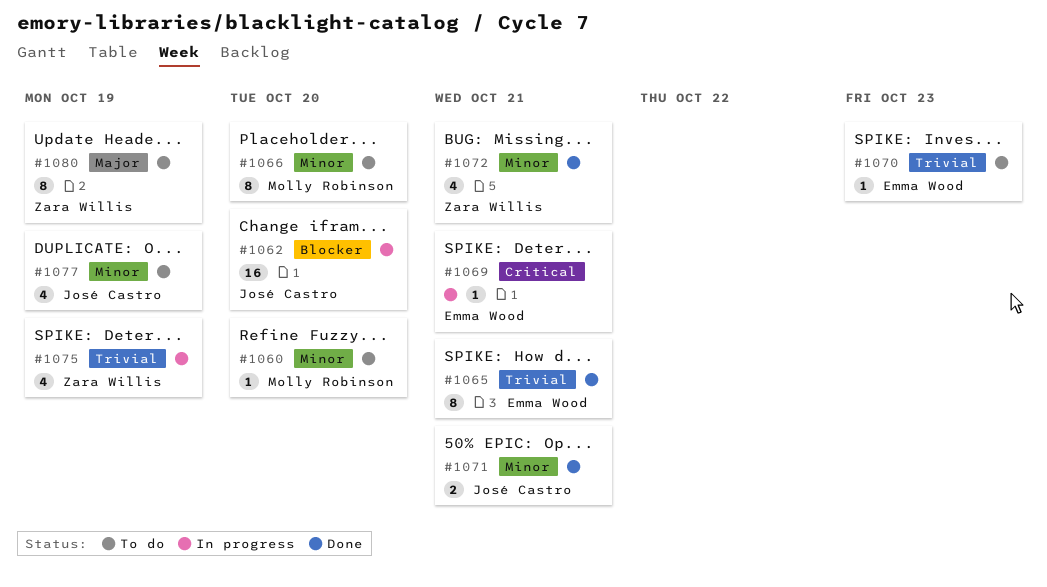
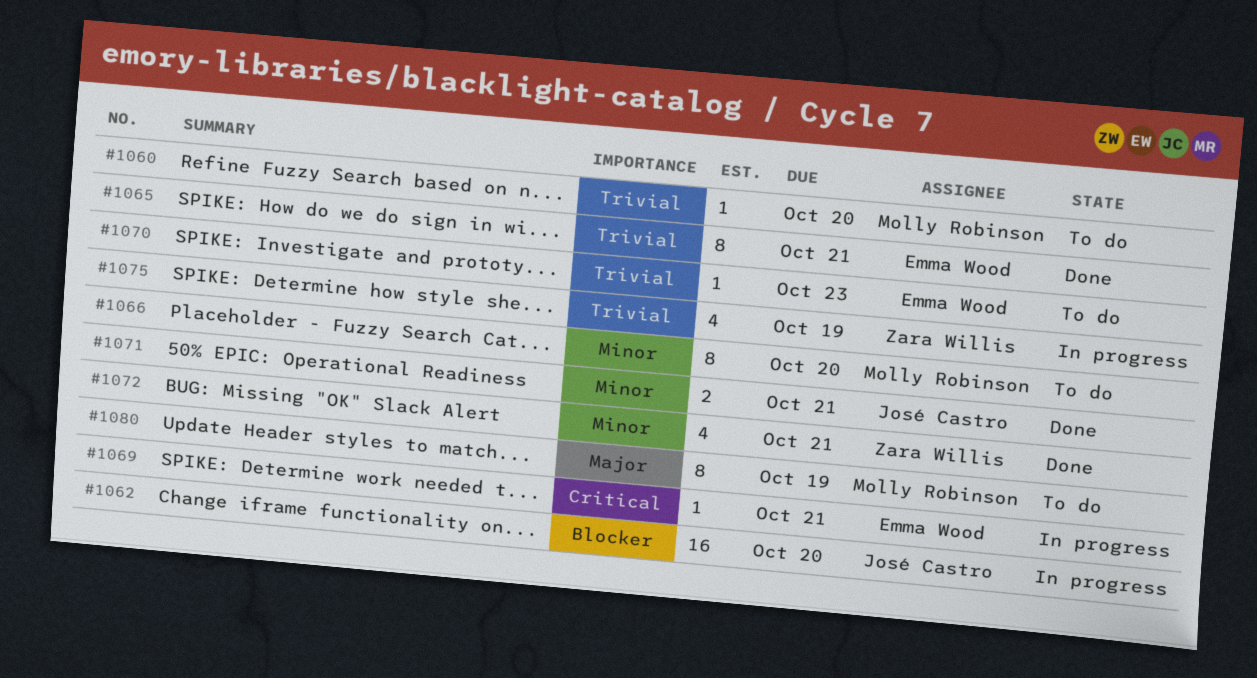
#1060, priority: Minor -> Trivial
#1077: present -> none
#1080, owner: Zara Willis -> Molly Robinson

